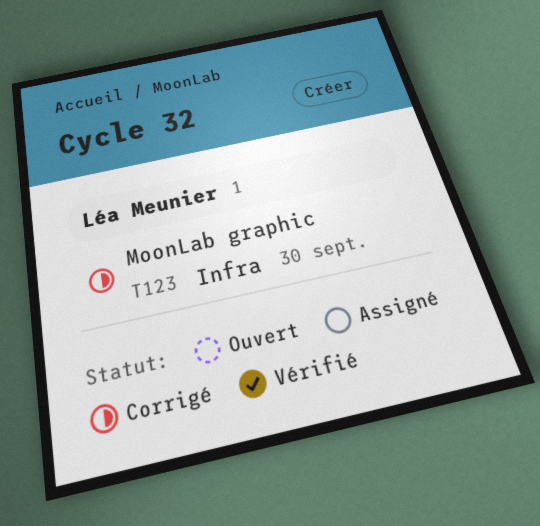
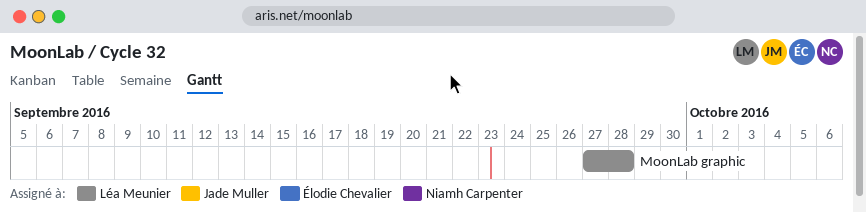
MoonLab graphic, due: Sep 30 -> Sep 28

